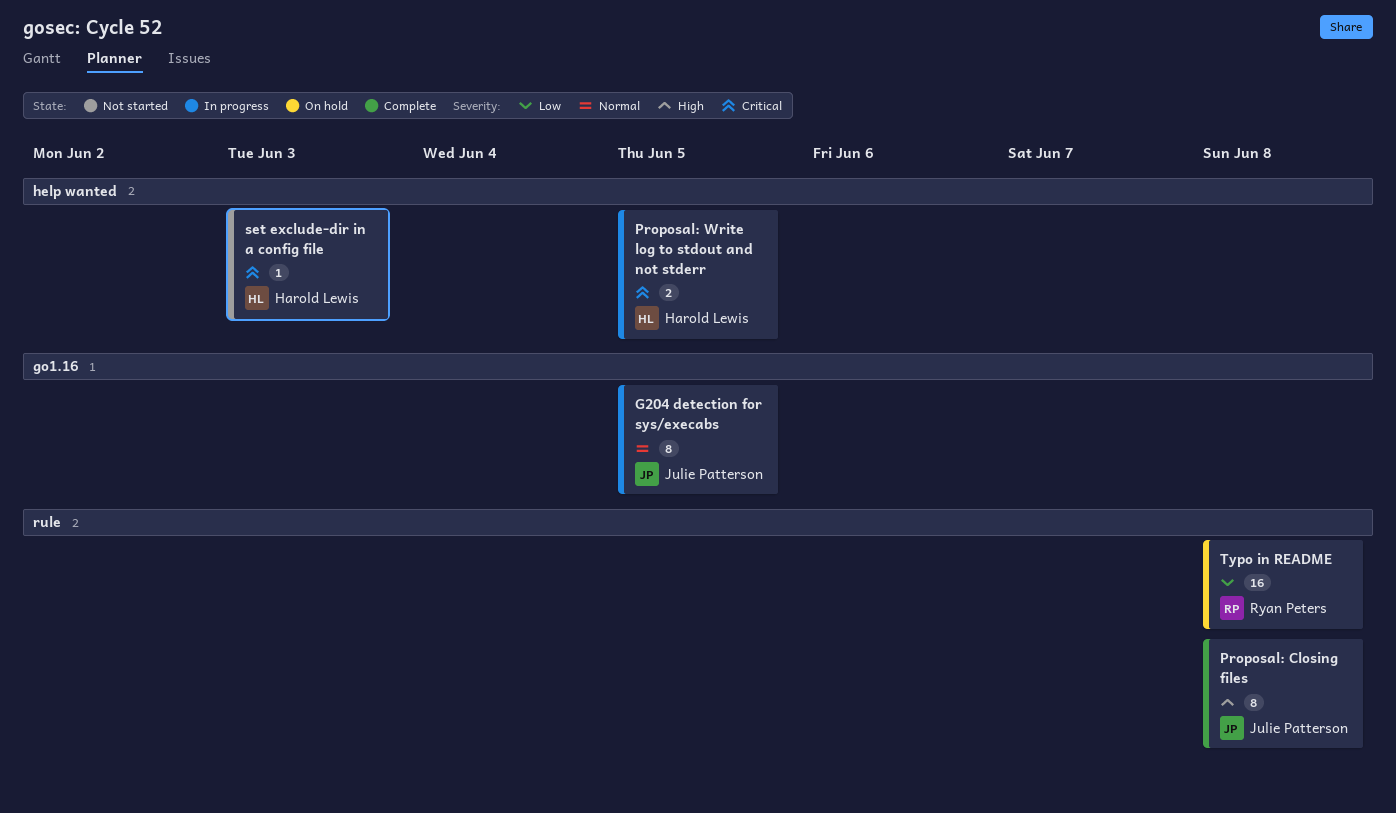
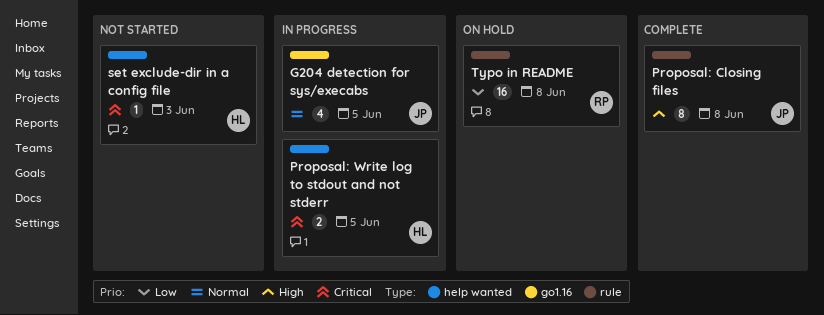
G204 detection for sys/execabs, estimate: 8 -> 4

